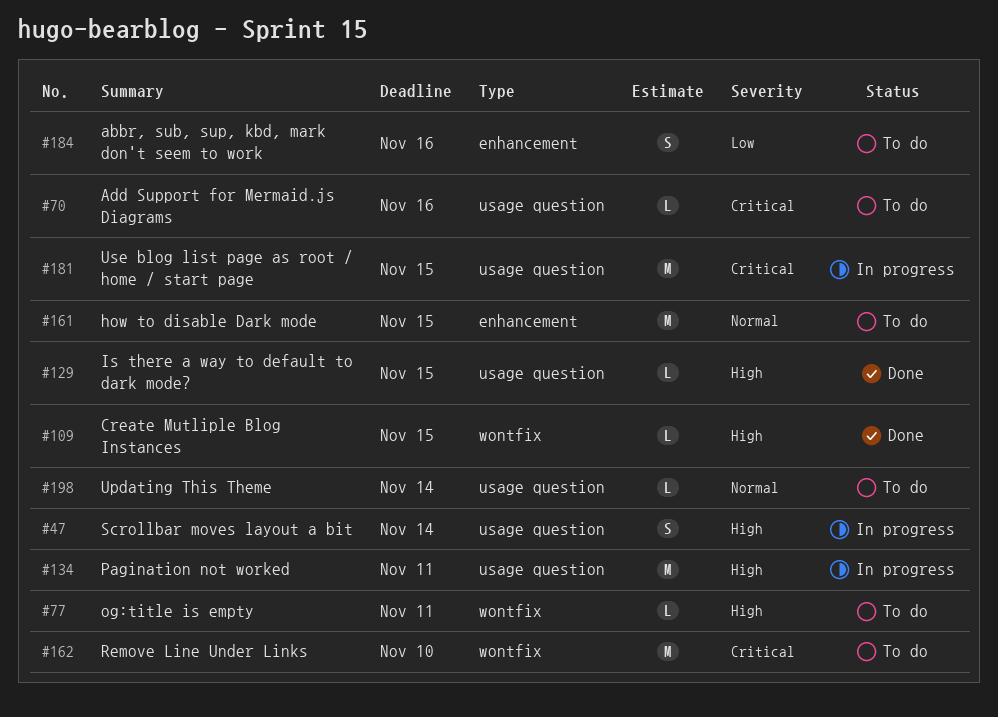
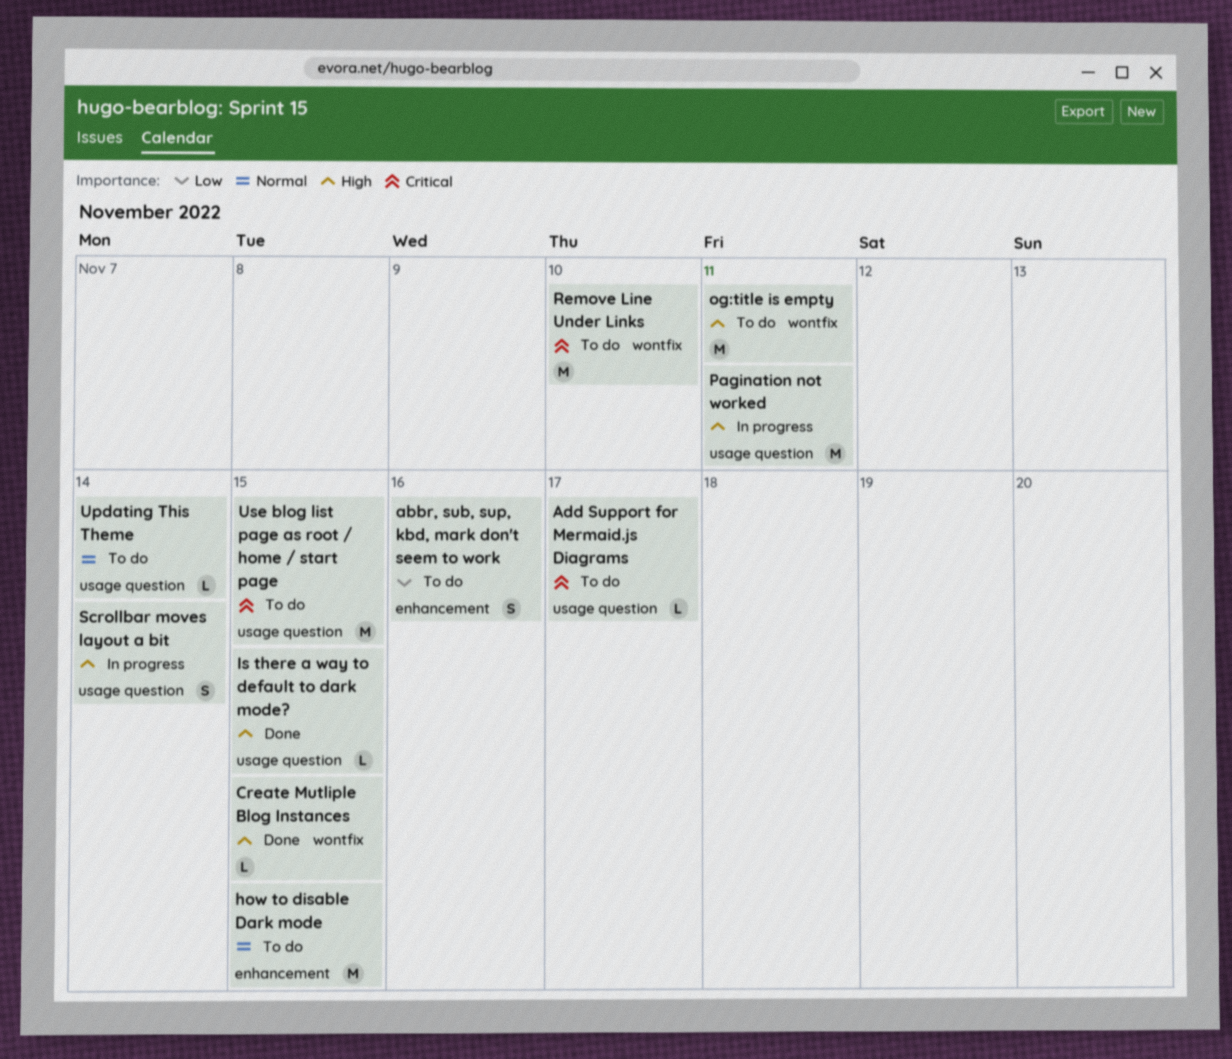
Add Support for Mermaid.js Diagrams, due: Nov 16 -> Nov 17
og:title is empty, estimate: L -> M
Use blog list page as root / home / start page, status: In progress -> To do

